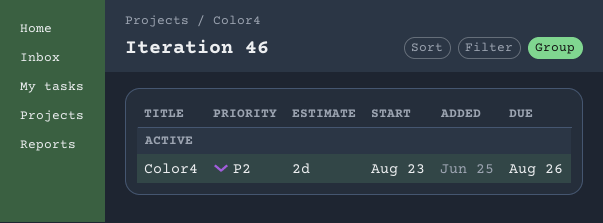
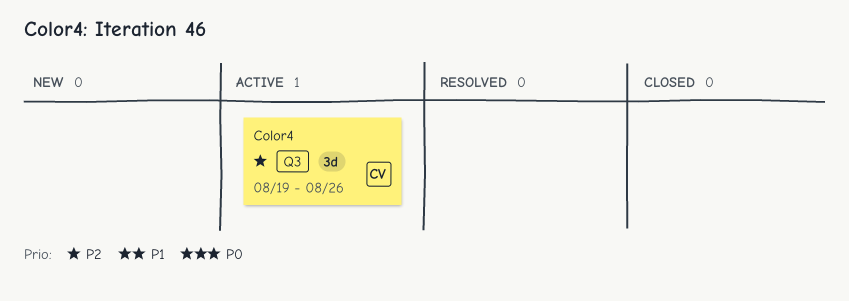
Color4, estimate: 2d -> 3d
Color4, start: Aug 23 -> Aug 19

